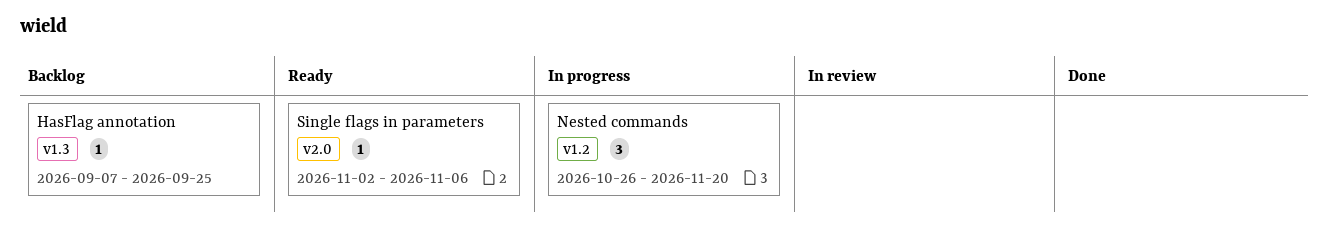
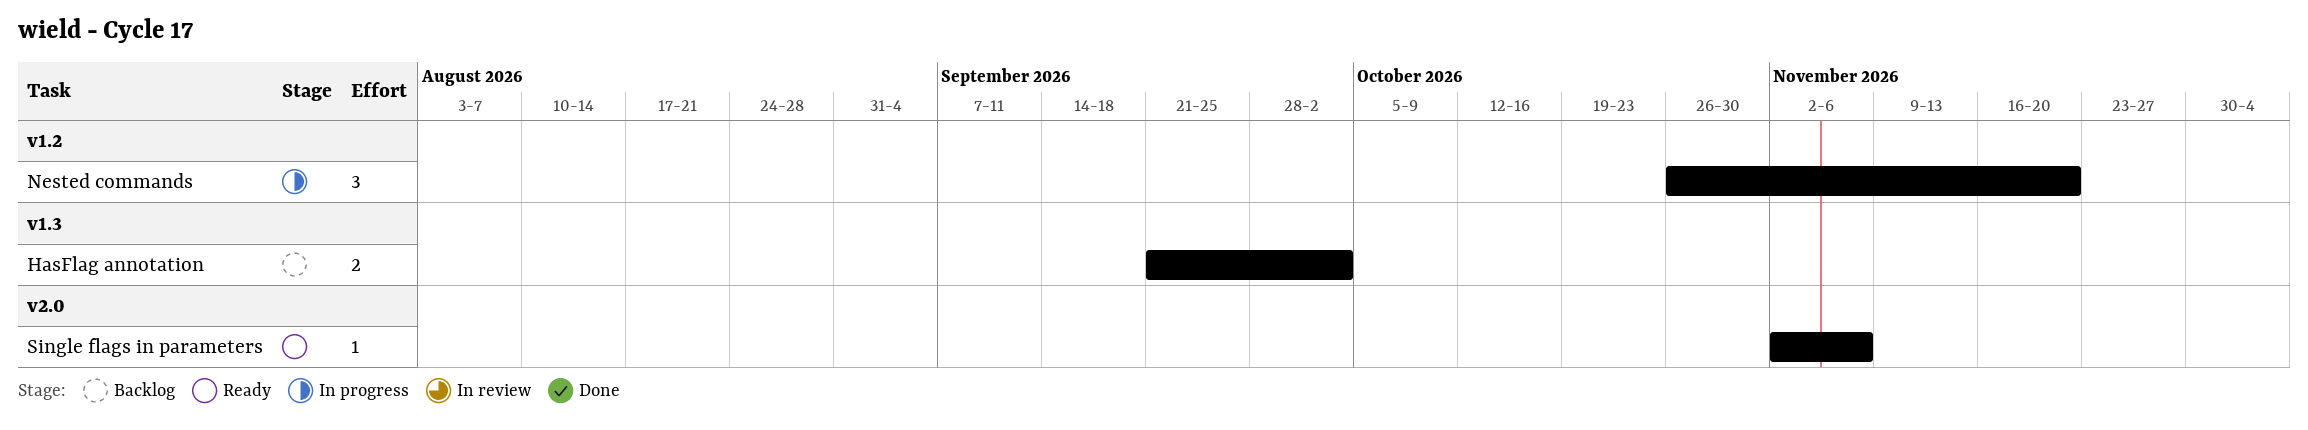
HasFlag annotation, estimate: 1 -> 2
HasFlag annotation, start: Sep 7 -> Sep 21
HasFlag annotation, due: Sep 25 -> Oct 2

